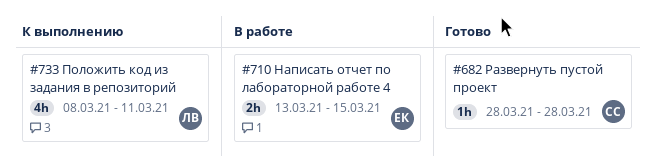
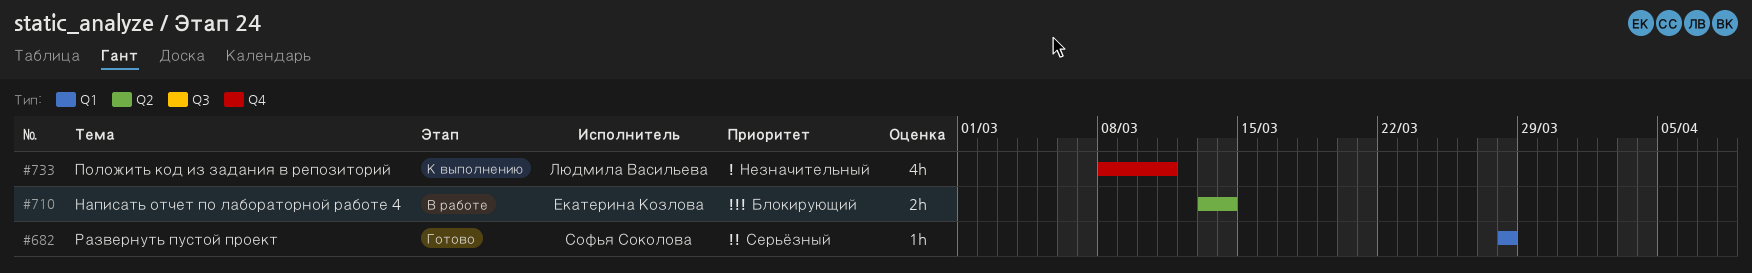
#710, due: Mar 15 -> Mar 14

